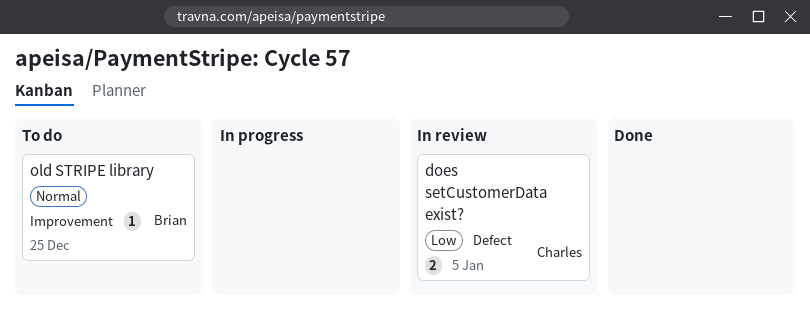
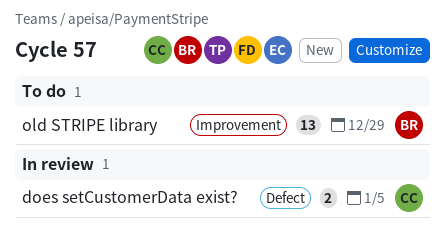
old STRIPE library, estimate: 1 -> 13
old STRIPE library, due: Dec 25 -> Dec 29

